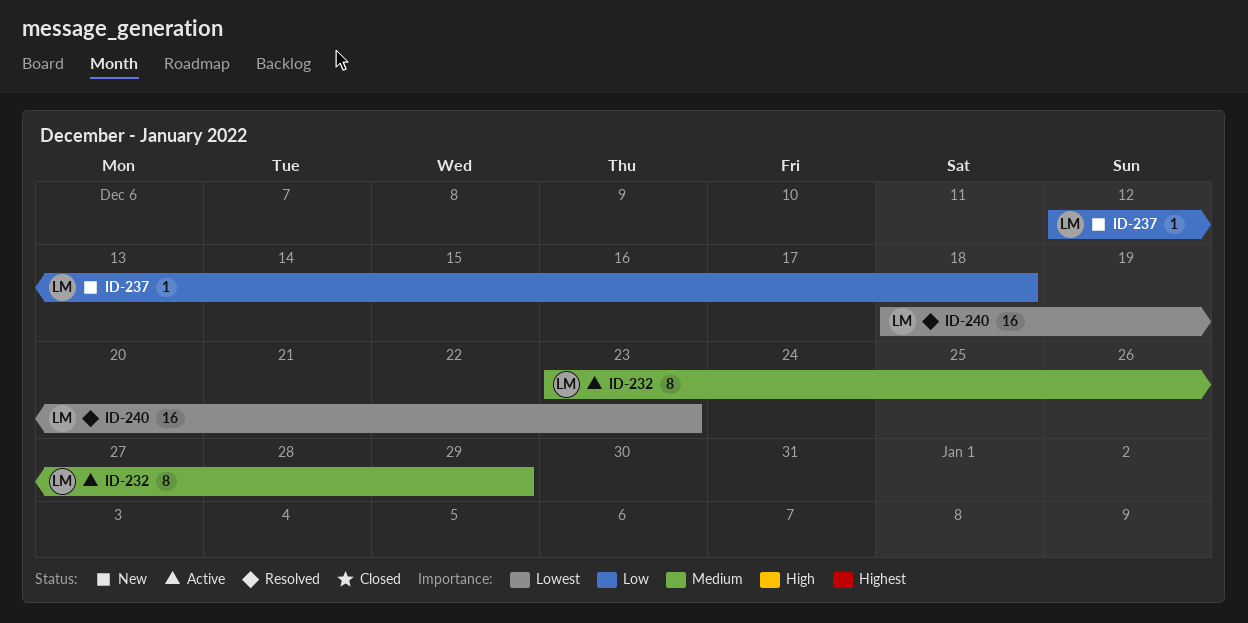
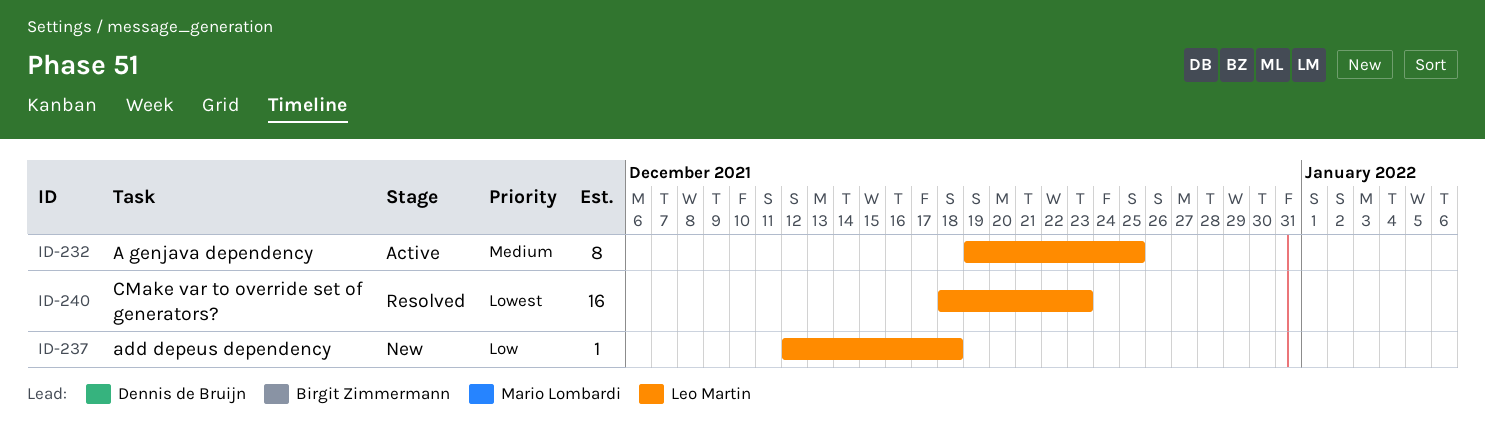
ID-232, start: Dec 23 -> Dec 19
ID-232, due: Dec 29 -> Dec 25

